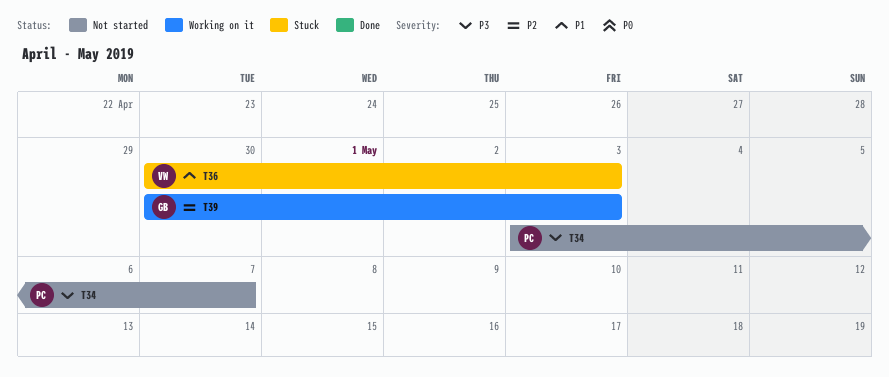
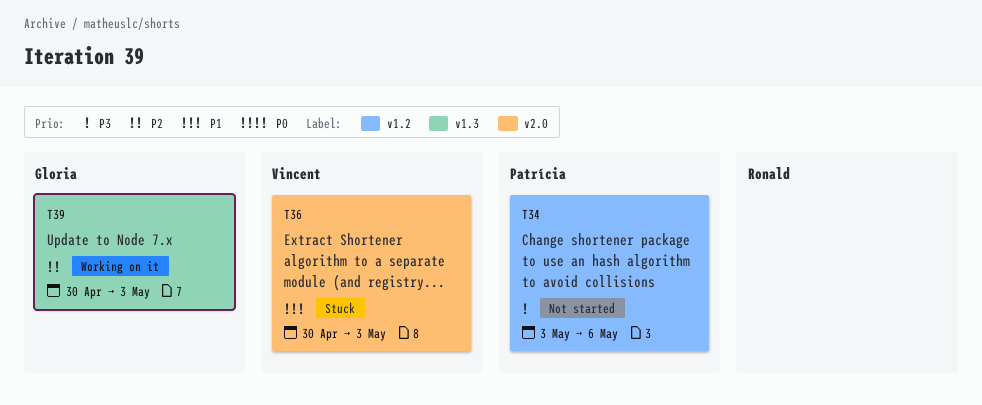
T34, due: May 7 -> May 6

